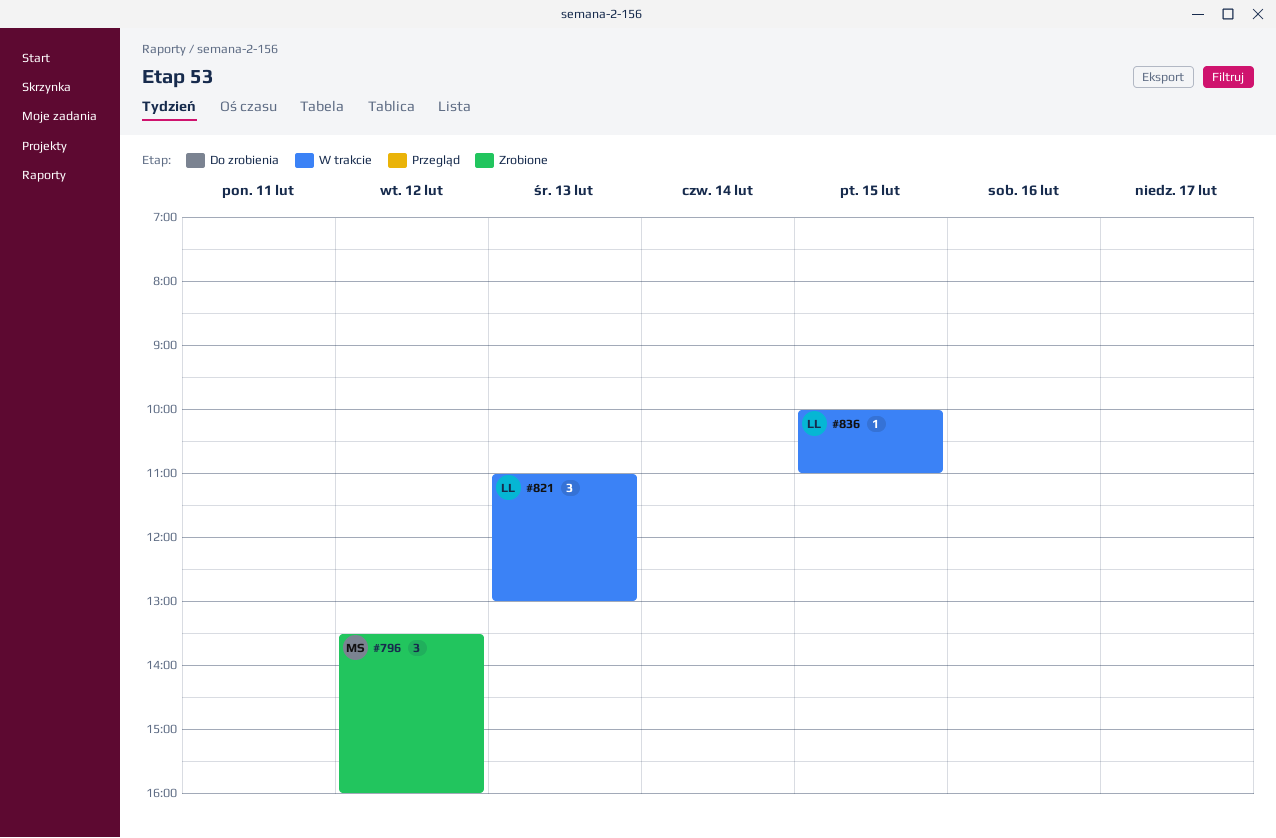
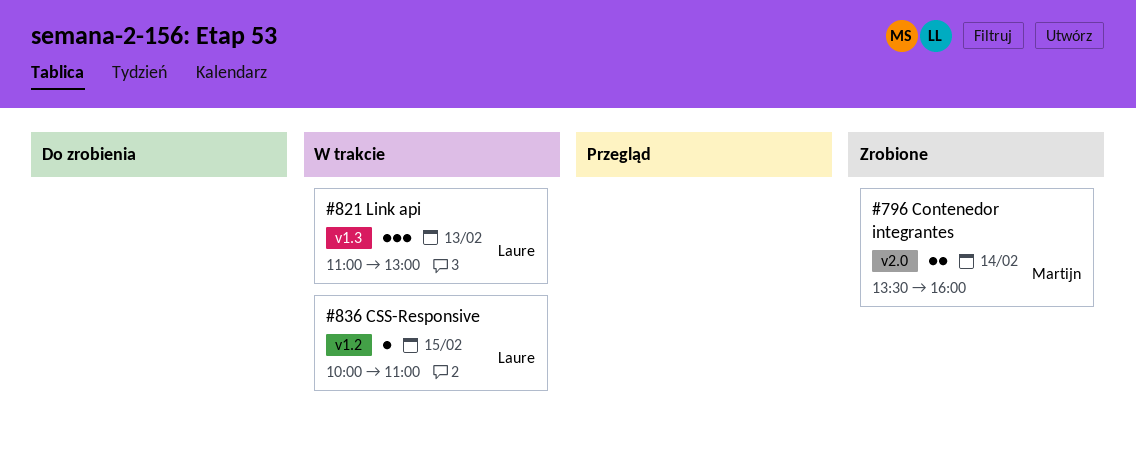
#796, estimate: 3 -> 2
#796, day: Feb 12 -> Feb 14

